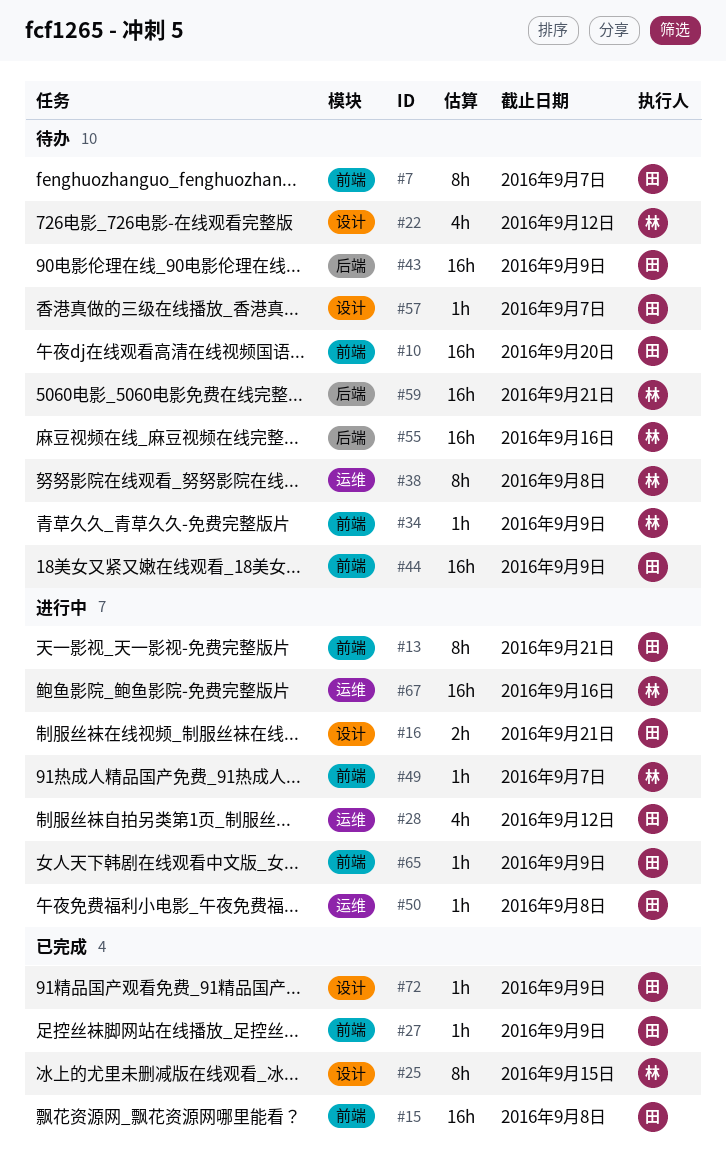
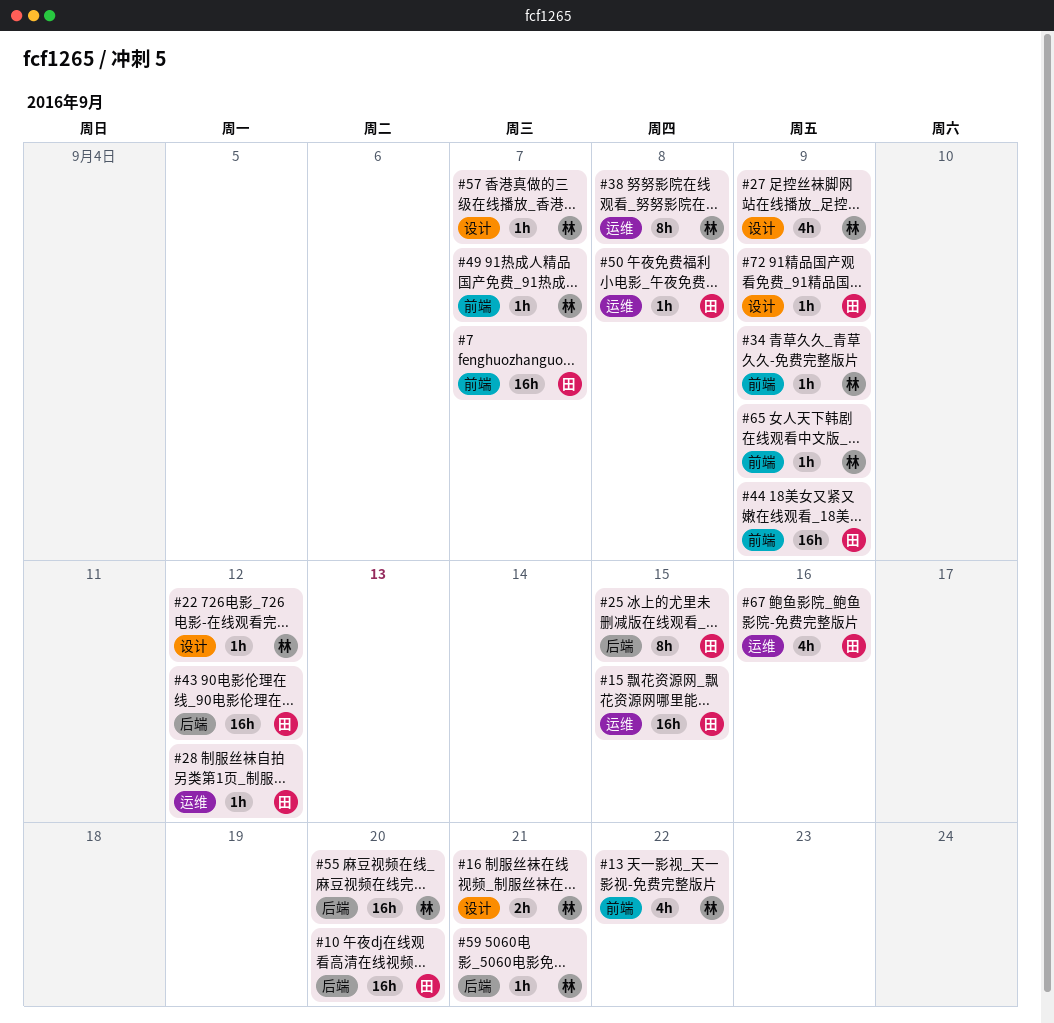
#7, estimate: 8h -> 16h
#10, label: 前端 -> 后端
#13, owner: 田 -> 林
#13, estimate: 8h -> 4h
#13, due: Sep 21 -> Sep 22
#15, label: 前端 -> 运维
#15, due: Sep 8 -> Sep 15
#16, owner: 田 -> 林
#22, estimate: 4h -> 1h
#25, owner: 林 -> 田
#25, label: 设计 -> 后端
#27, owner: 田 -> 林
#27, label: 前端 -> 设计
#27, estimate: 1h -> 4h
#28, estimate: 4h -> 1h
#43, due: Sep 9 -> Sep 12
#55, due: Sep 16 -> Sep 20
#57, owner: 田 -> 林
#59, estimate: 16h -> 1h
#65, owner: 田 -> 林
#67, owner: 林 -> 田
#67, estimate: 16h -> 4h

